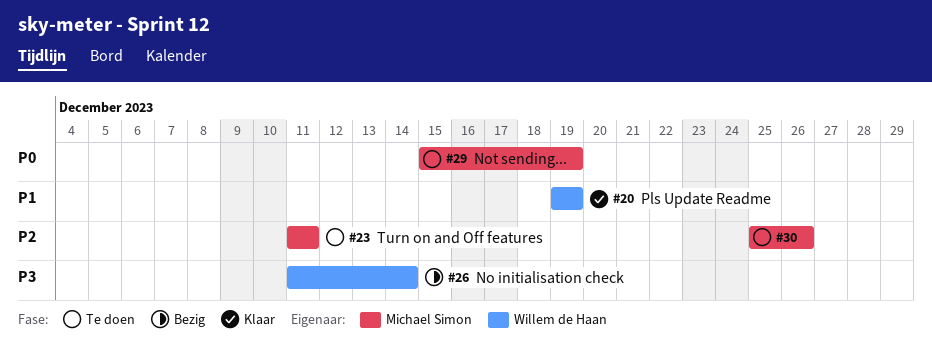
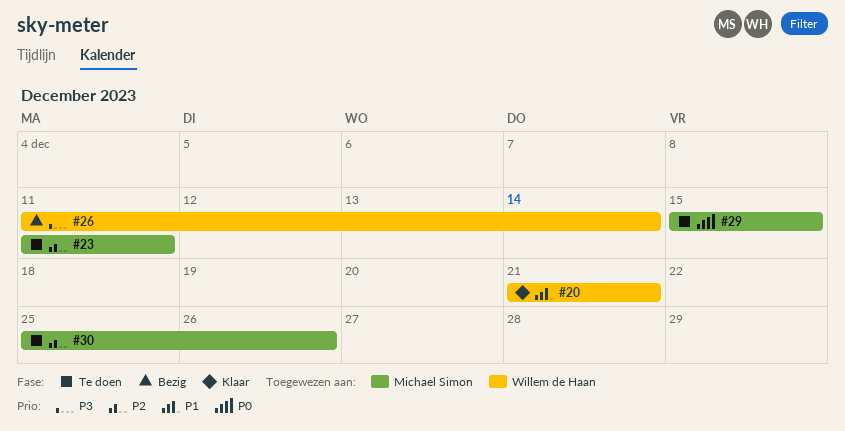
#20, start: Dec 19 -> Dec 21
#20, due: Dec 19 -> Dec 21
#29, due: Dec 19 -> Dec 15

